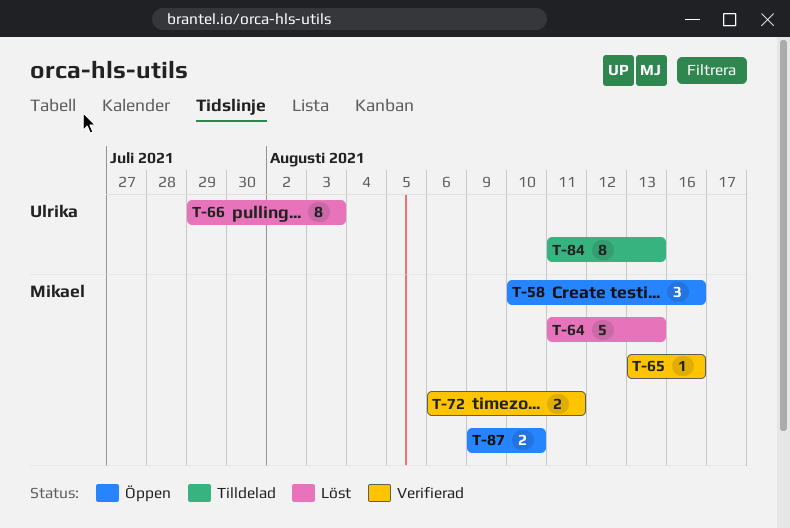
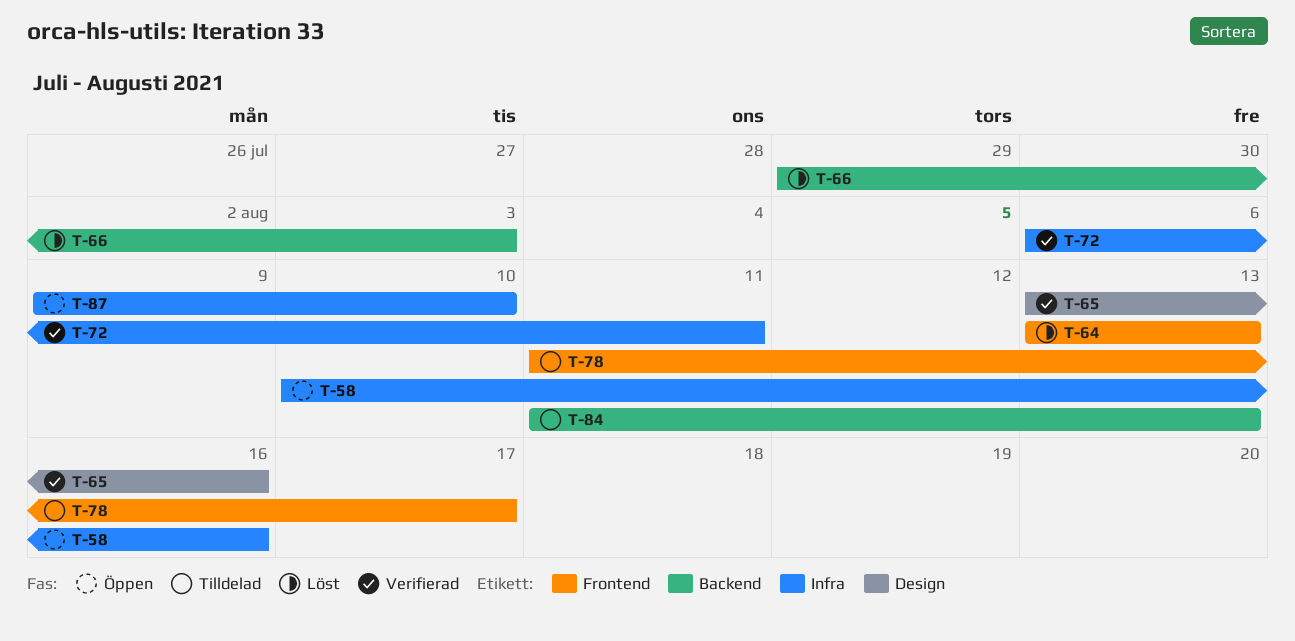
T-64, start: Aug 11 -> Aug 13
T-78: none -> present

